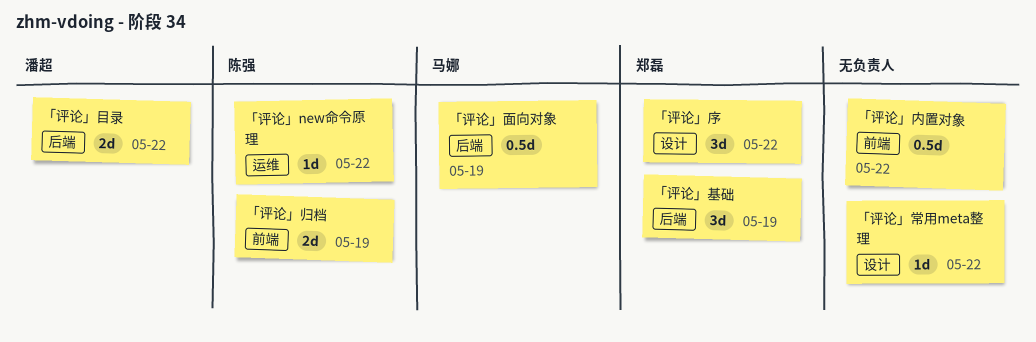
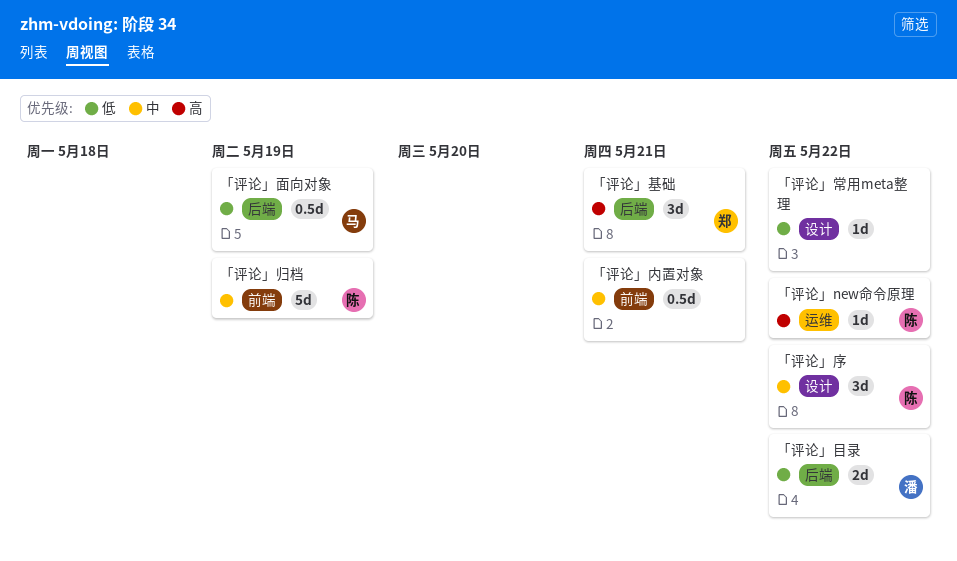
「评论」内置对象, due: May 22 -> May 21
「评论」基础, due: May 19 -> May 21
「评论」序, owner: 郑磊 -> 陈强
「评论」归档, estimate: 2d -> 5d

